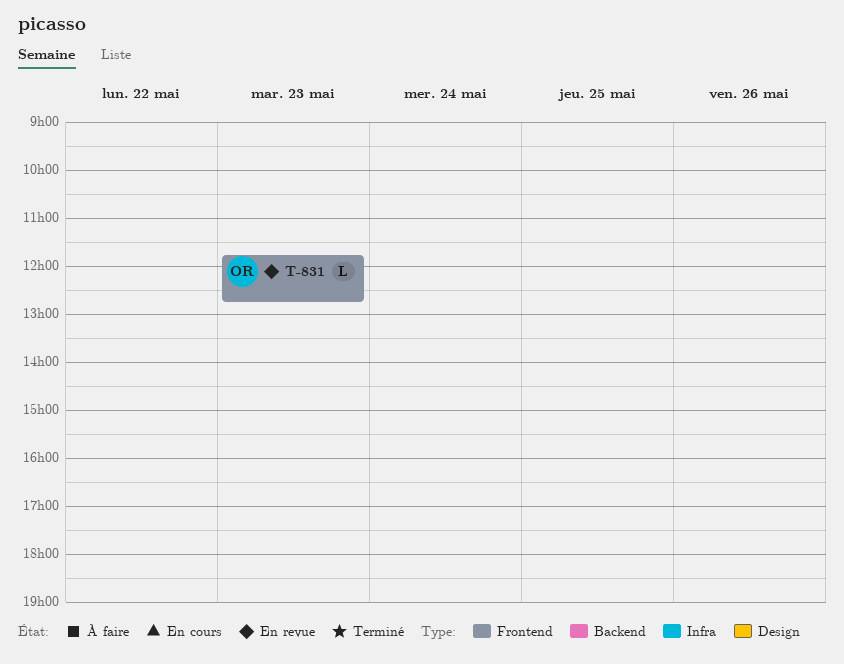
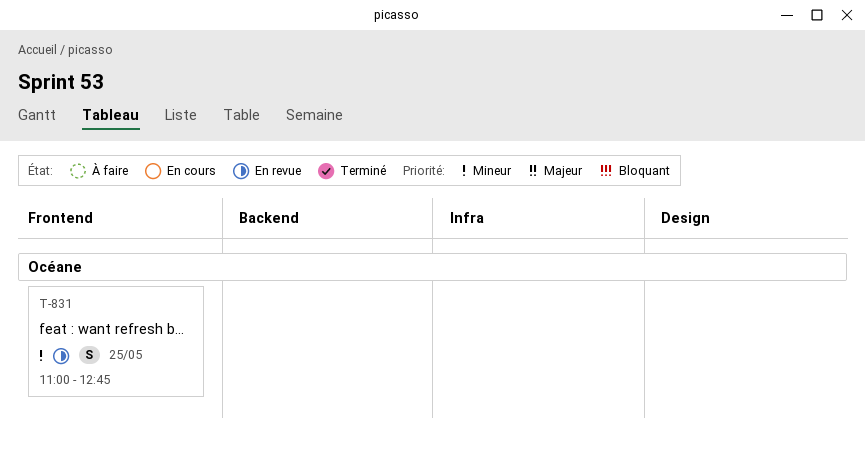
T-831, estimate: L -> S
T-831, day: May 23 -> May 25
T-831, begins: 11:45 -> 11:00

